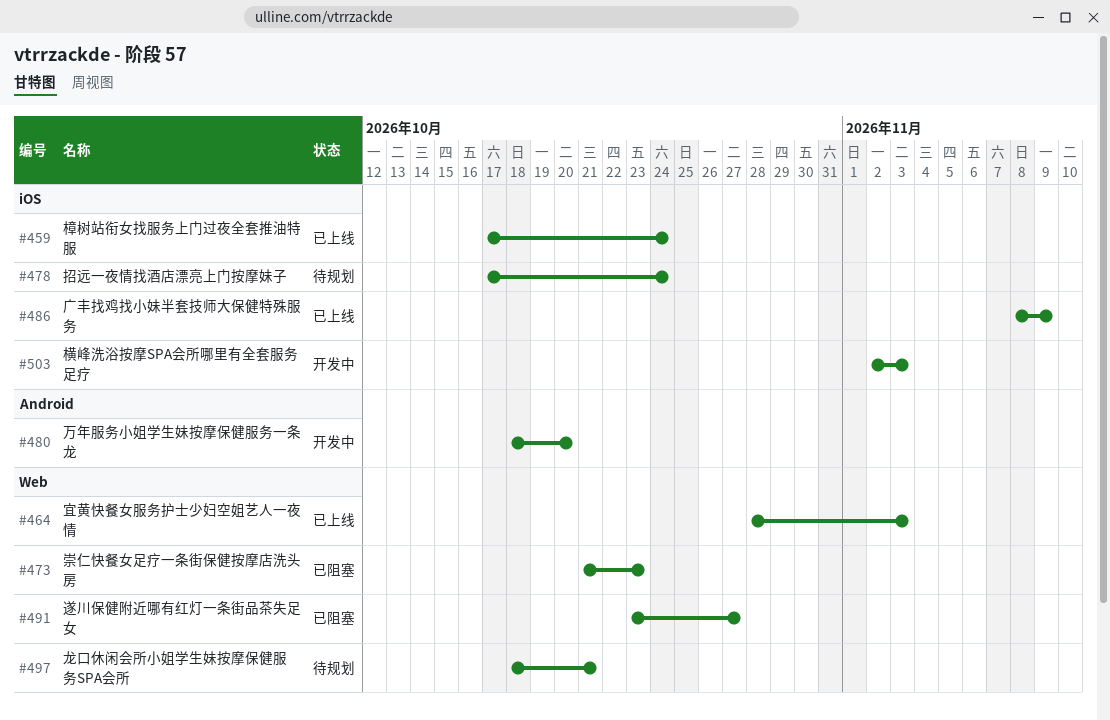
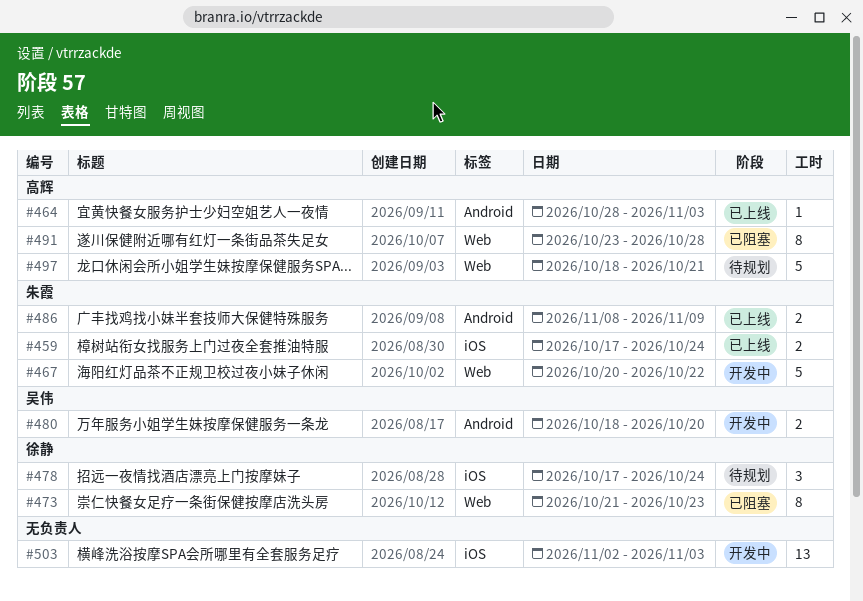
#464, label: Web -> Android
#467: none -> present
#486, label: iOS -> Android
#491, due: Oct 27 -> Oct 28

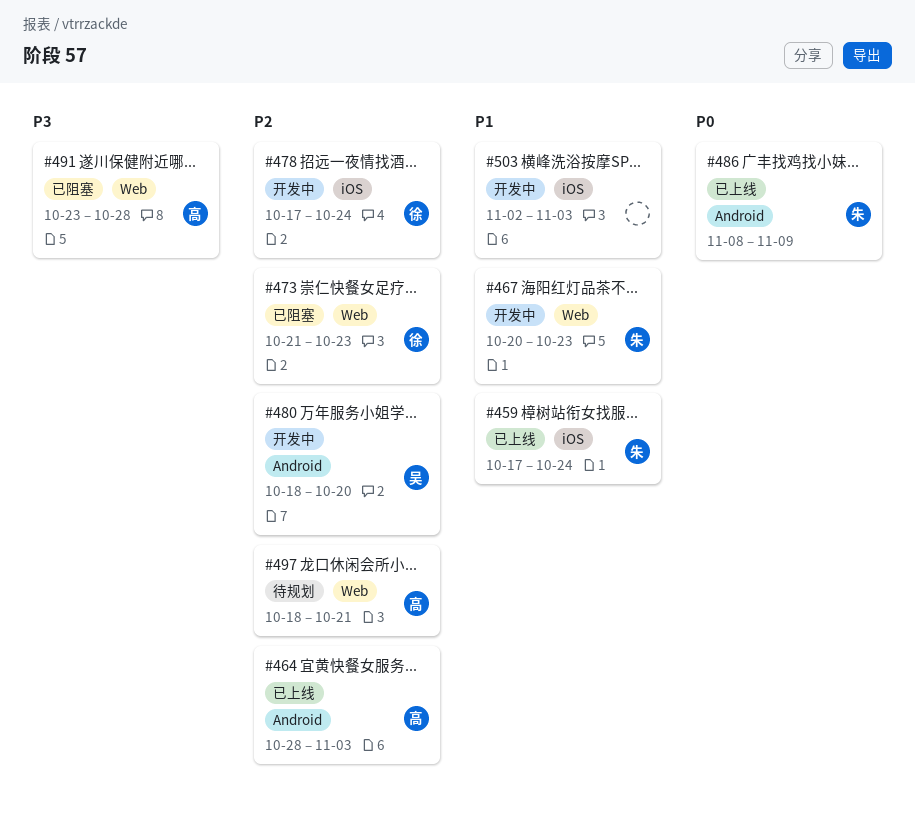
#467, due: Oct 22 -> Oct 23
#478, status: 待规划 -> 开发中

